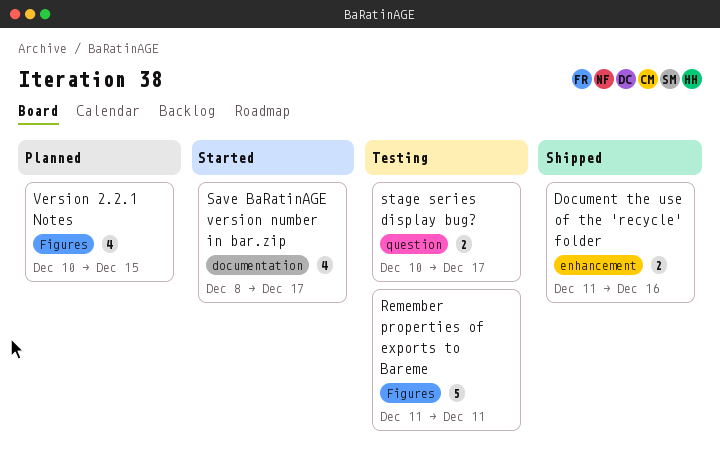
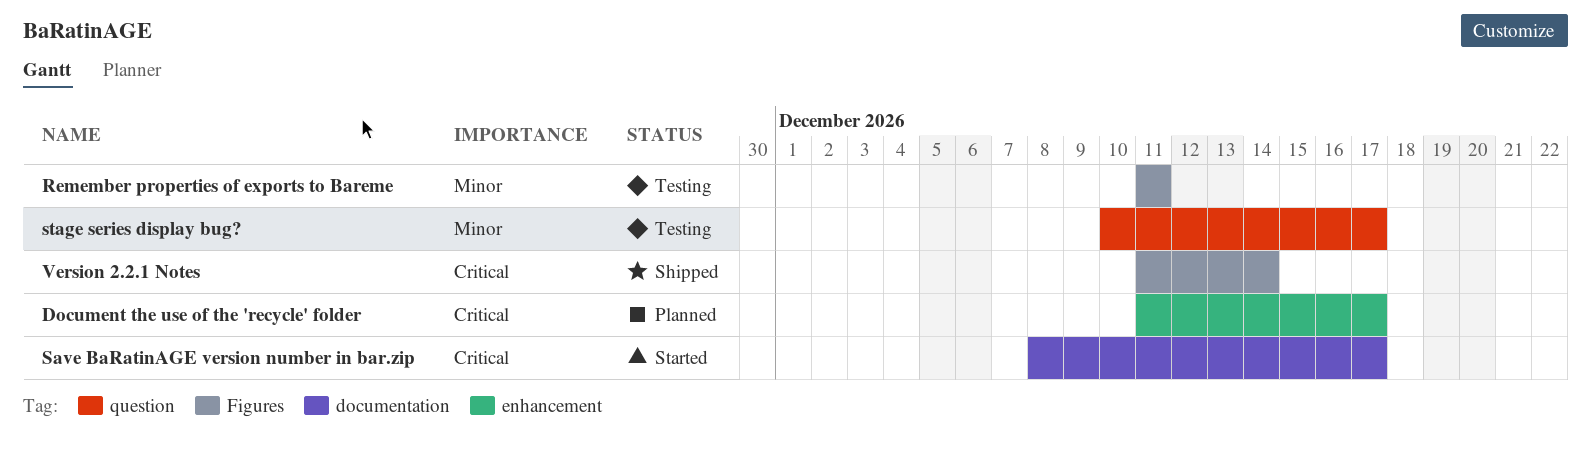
Document the use of the 'recycle' folder, status: Shipped -> Planned
Document the use of the 'recycle' folder, due: Dec 16 -> Dec 17
Version 2.2.1 Notes, status: Planned -> Shipped
Version 2.2.1 Notes, start: Dec 10 -> Dec 11
Version 2.2.1 Notes, due: Dec 15 -> Dec 14

